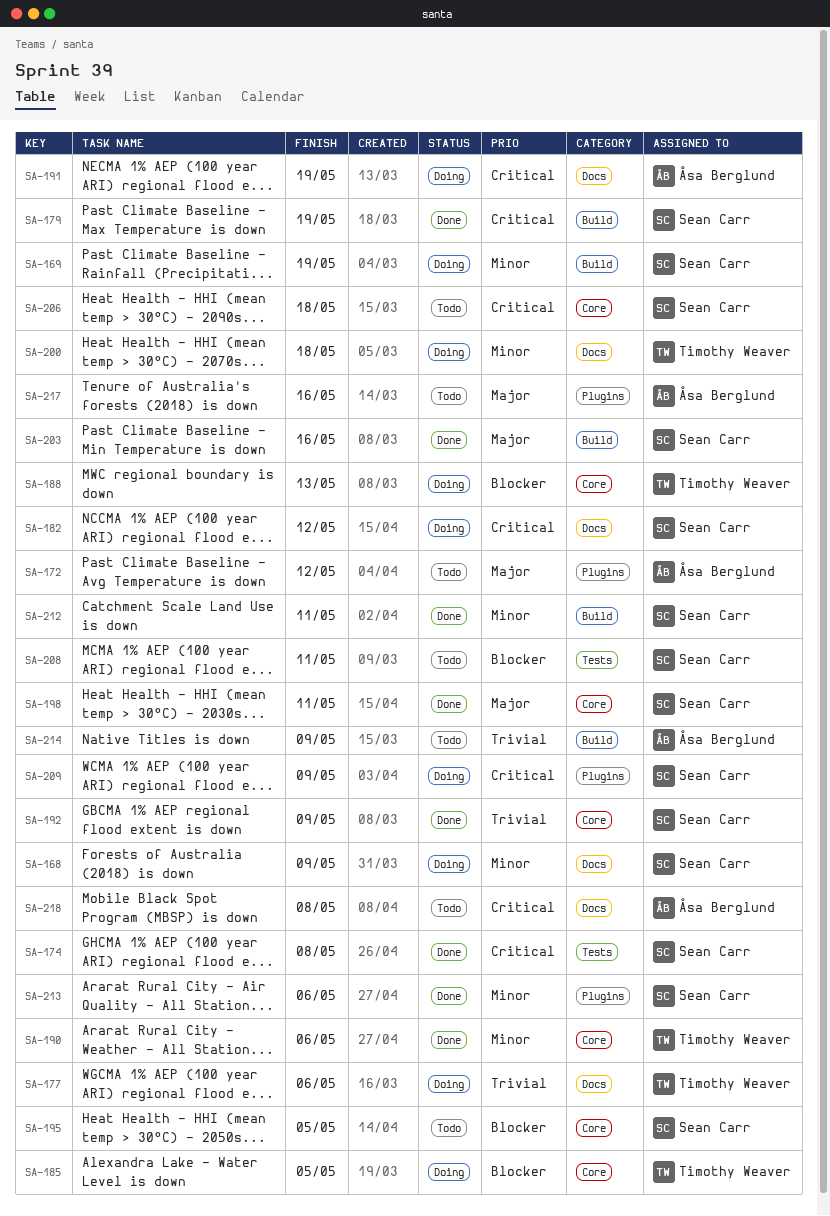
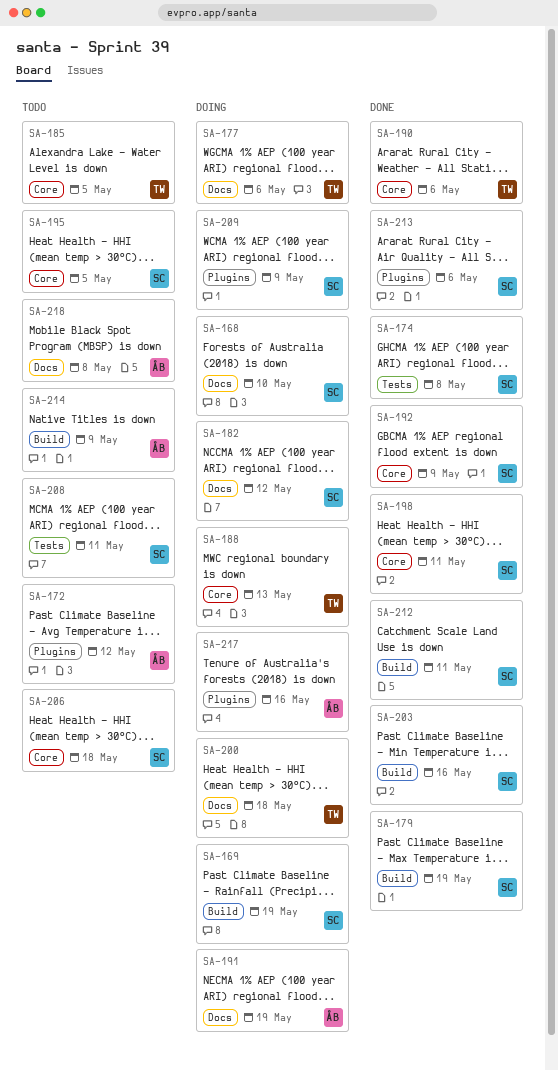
SA-168, due: May 9 -> May 10
SA-185, status: Doing -> Todo
SA-217, status: Todo -> Doing

